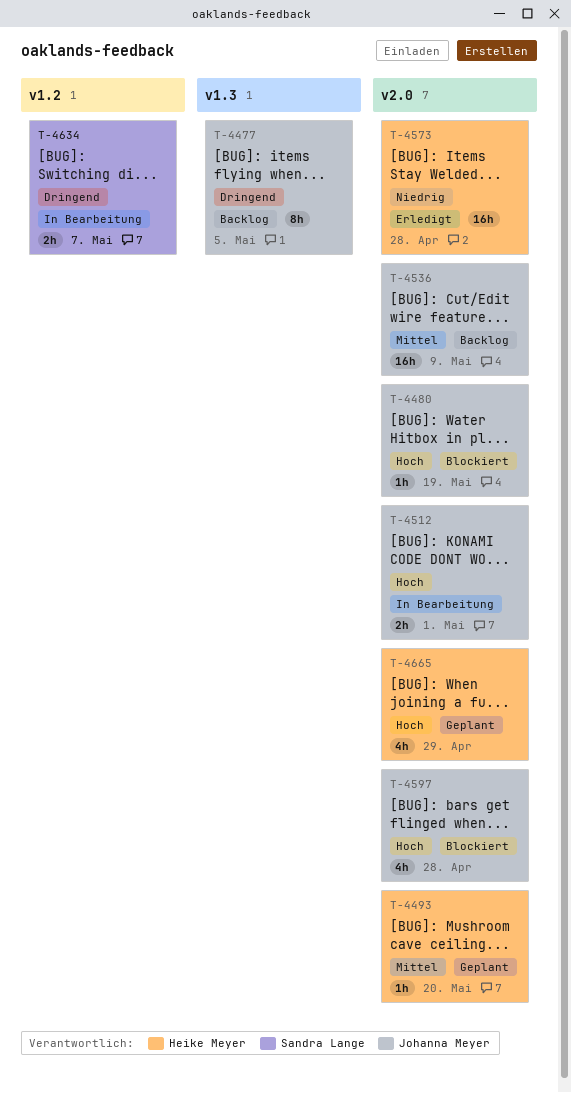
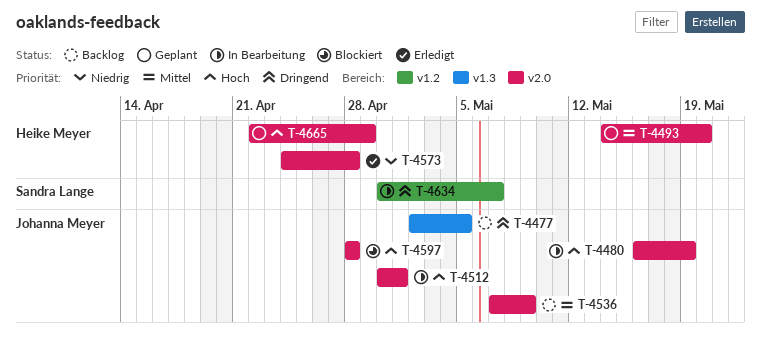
T-4480, status: Blockiert -> In Bearbeitung

